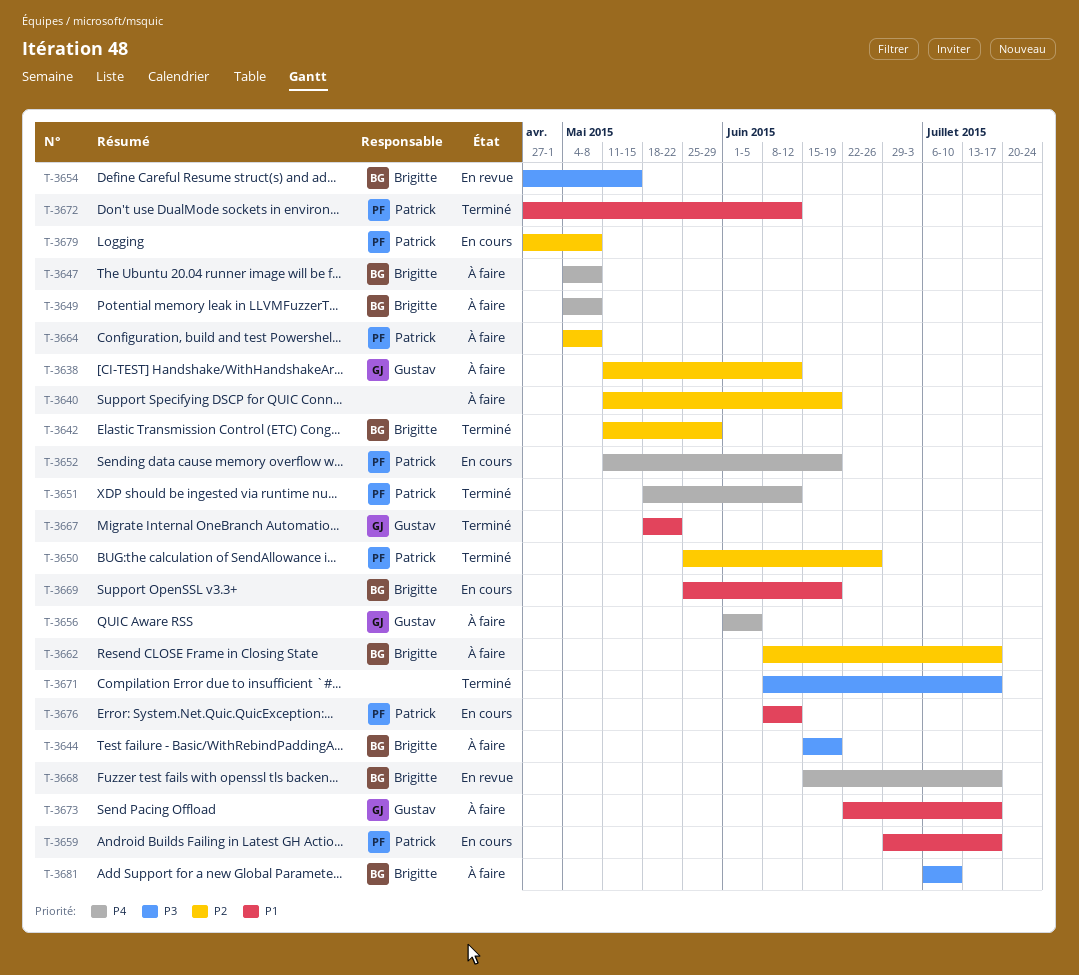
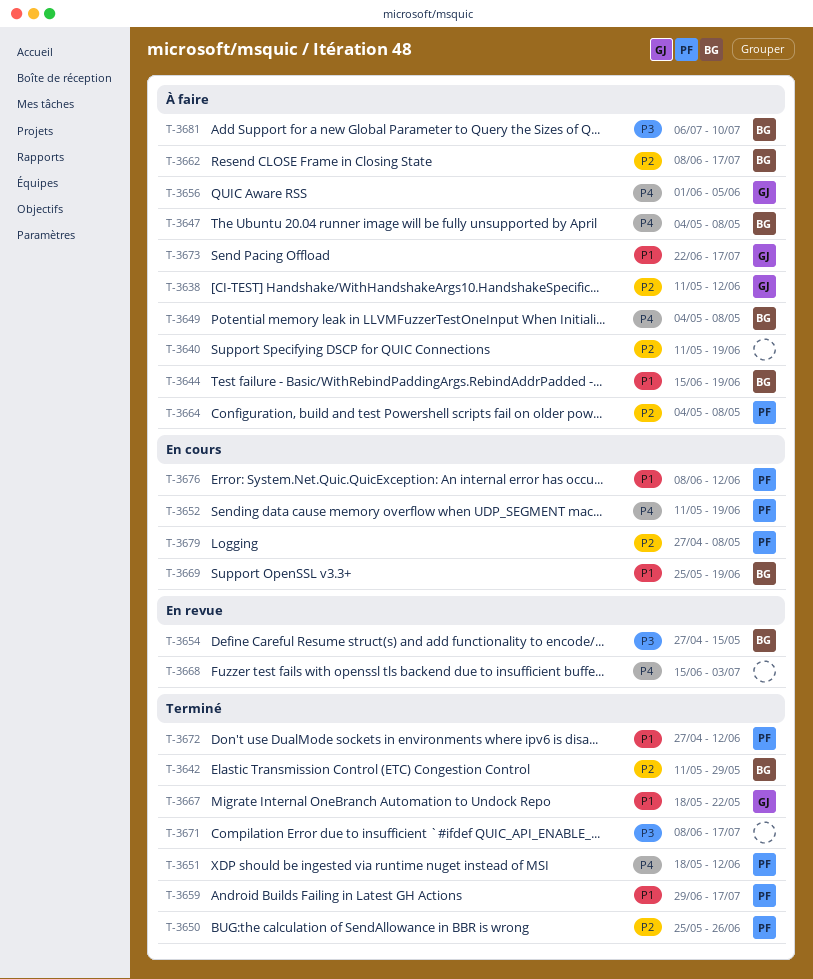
T-3644, priority: P3 -> P1
T-3659, status: En cours -> Terminé
T-3668, owner: Brigitte -> none
T-3668, due: Jul 17 -> Jul 3

